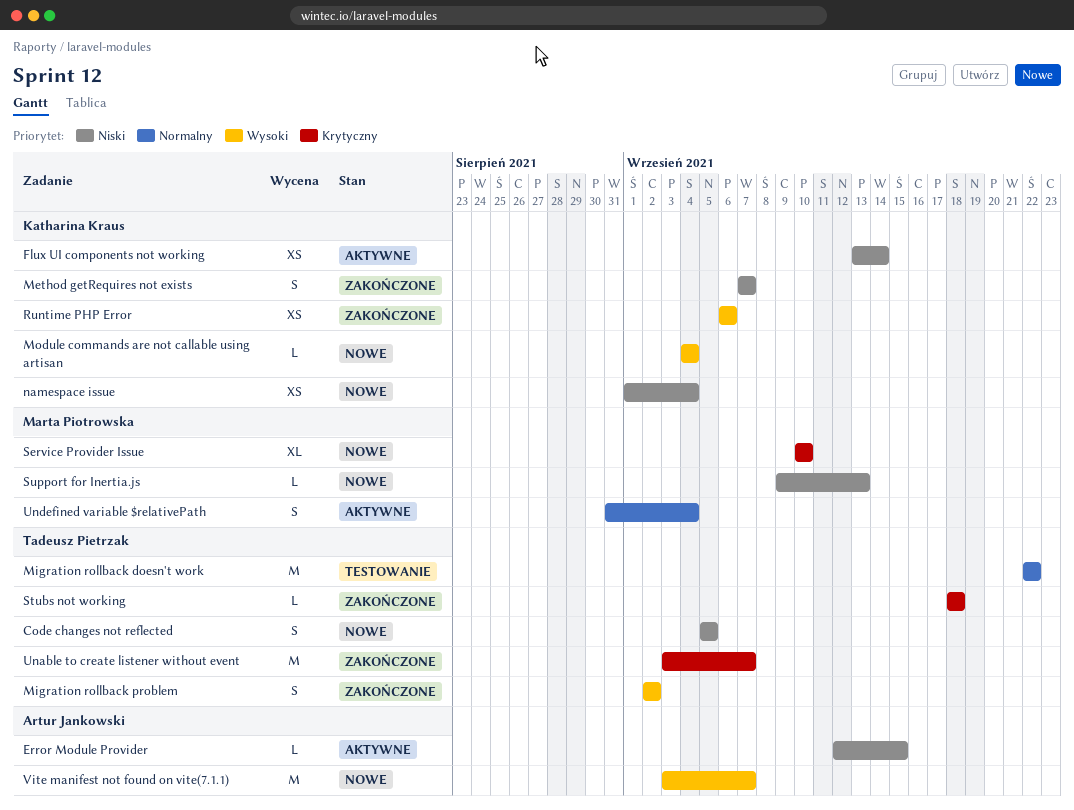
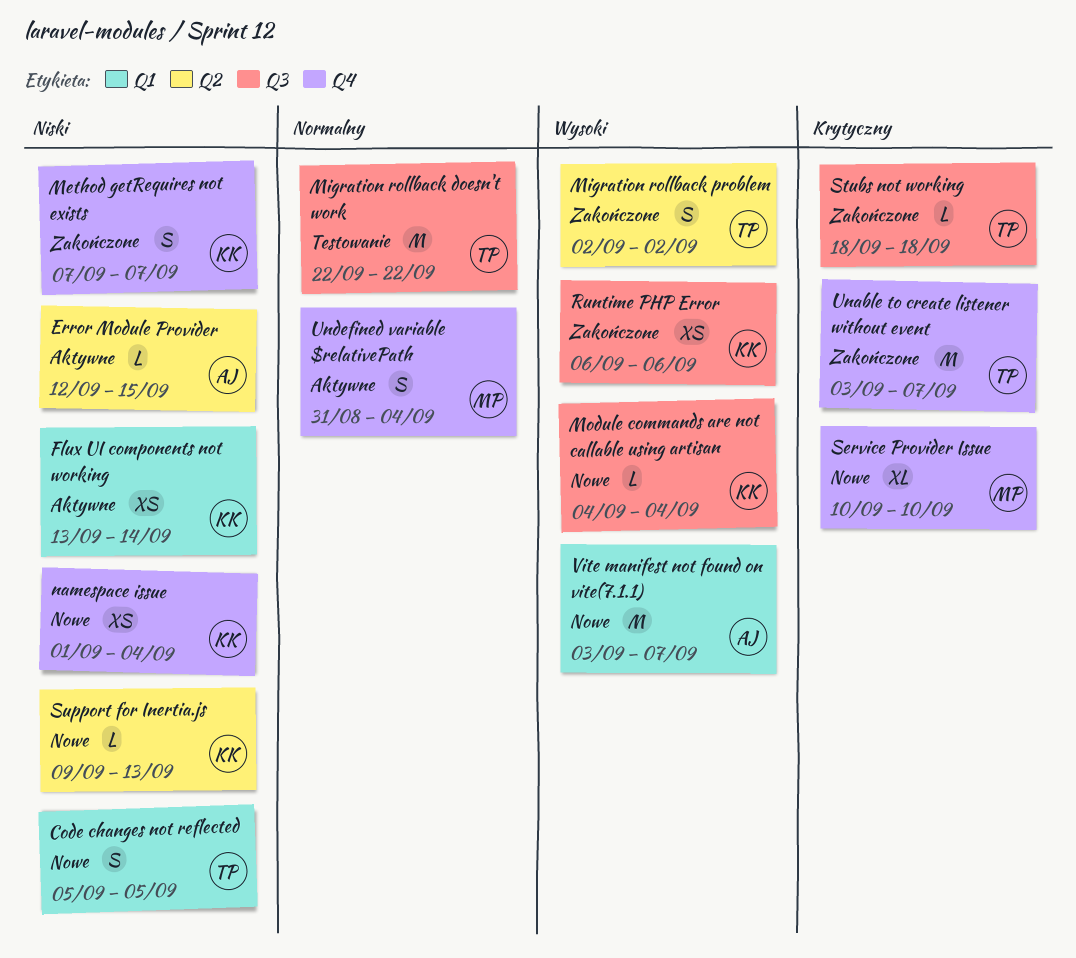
Support for Inertia.js, owner: Marta Piotrowska -> Katharina Kraus

